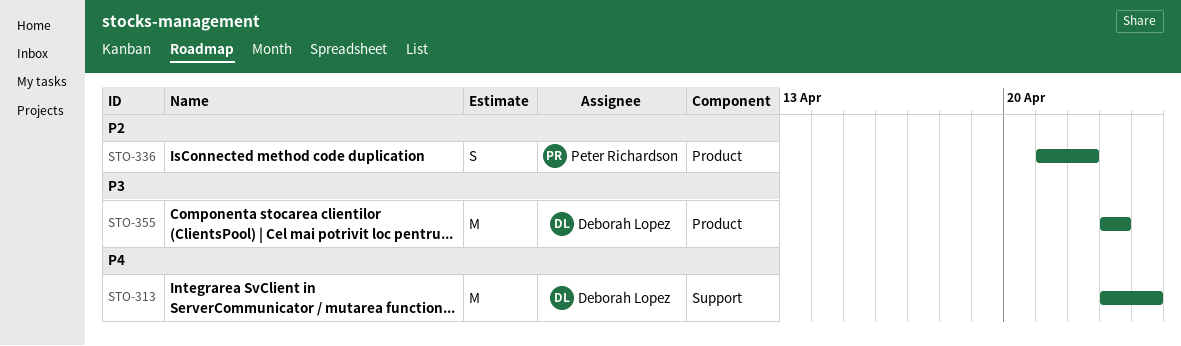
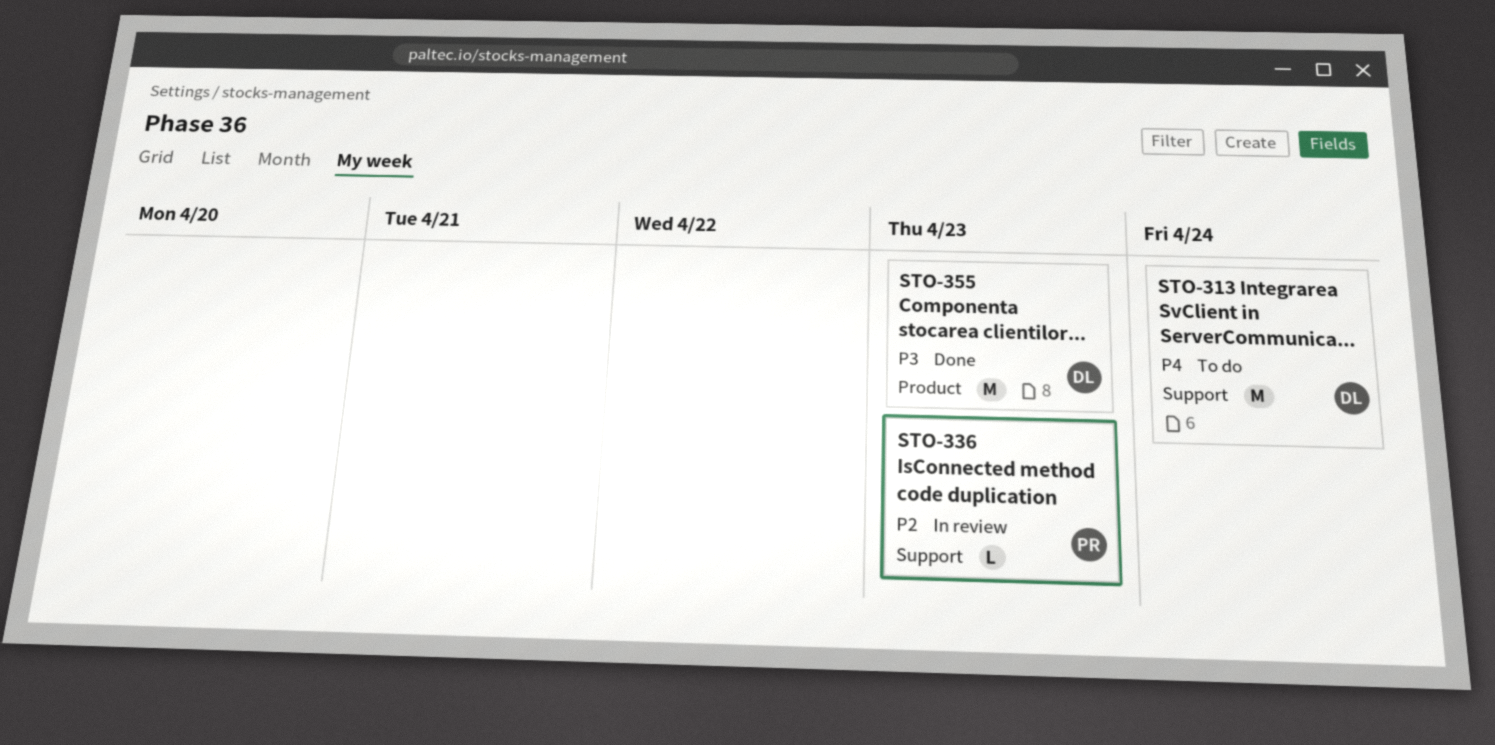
STO-336, label: Product -> Support
STO-336, estimate: S -> L
STO-336, due: Apr 22 -> Apr 23

